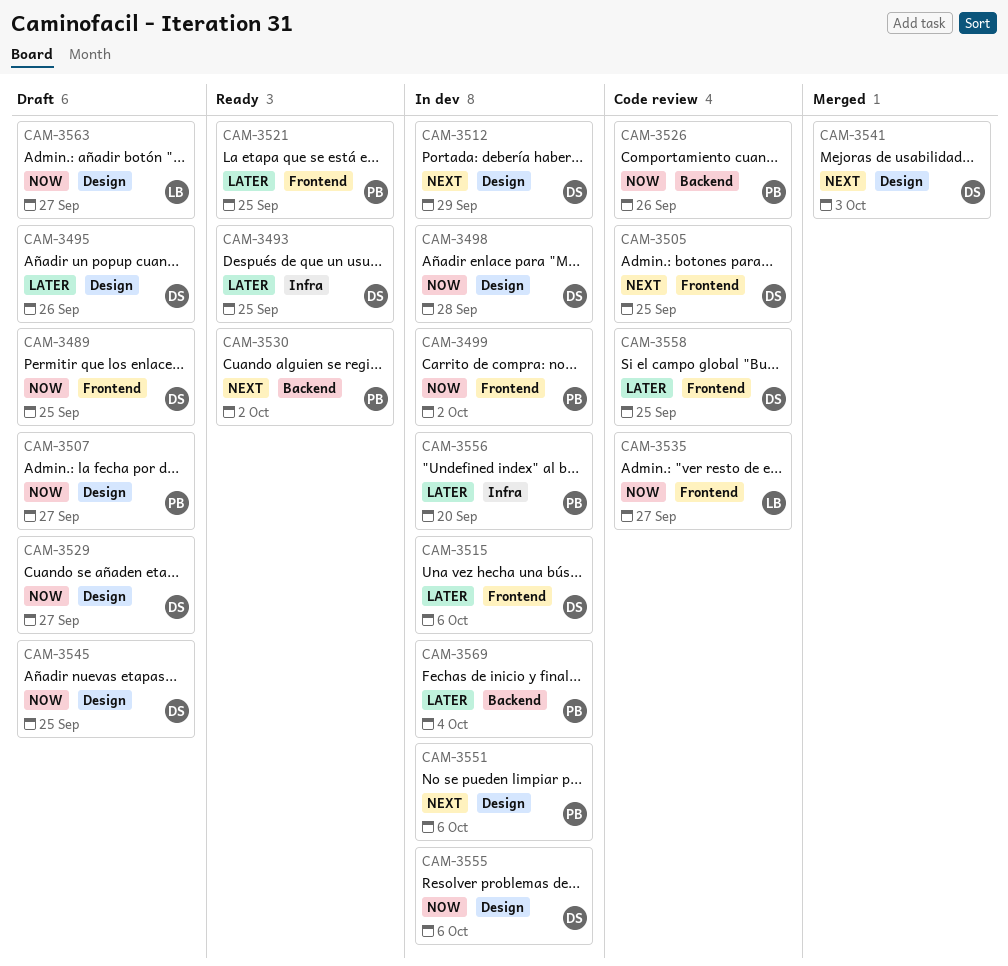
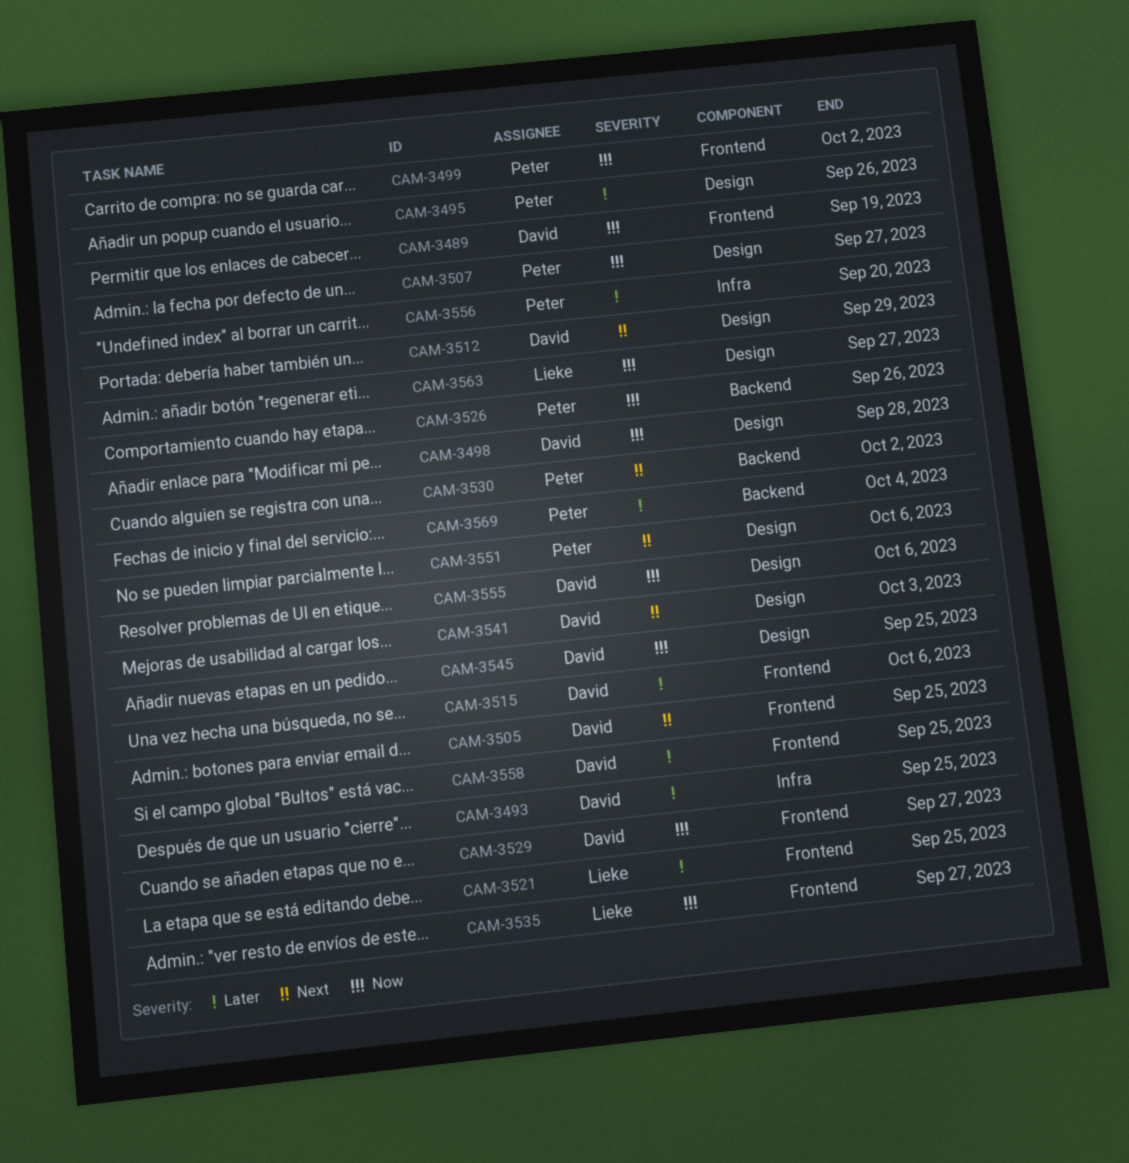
CAM-3489, due: Sep 25 -> Sep 19
CAM-3495, owner: David -> Peter
CAM-3521, owner: Peter -> Lieke
CAM-3529, label: Design -> Frontend

